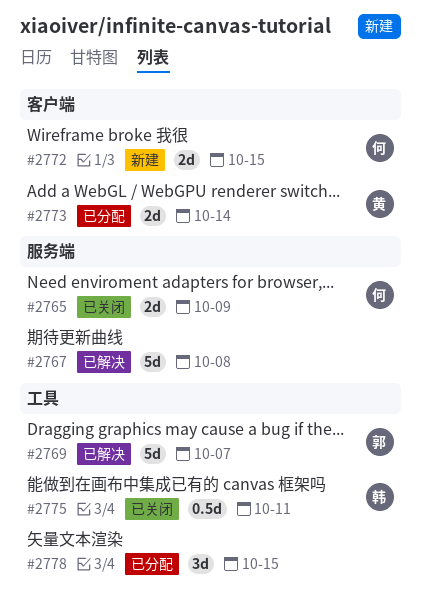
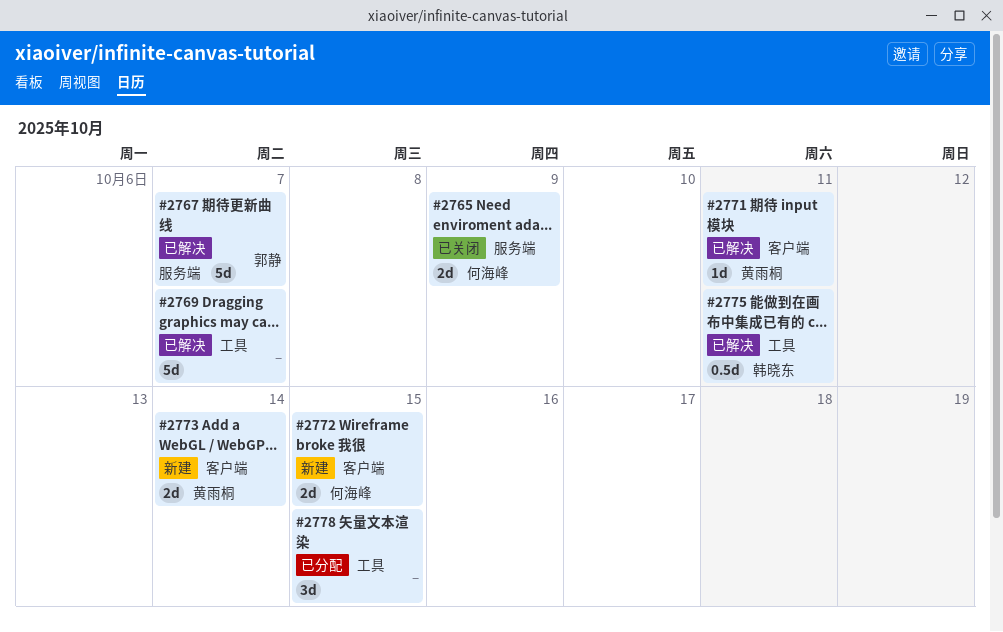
#2767, owner: none -> 郭静
#2767, due: Oct 8 -> Oct 7
#2769, owner: 郭静 -> none
#2771: none -> present
#2773, status: 已分配 -> 新建
#2775, status: 已关闭 -> 已解决

